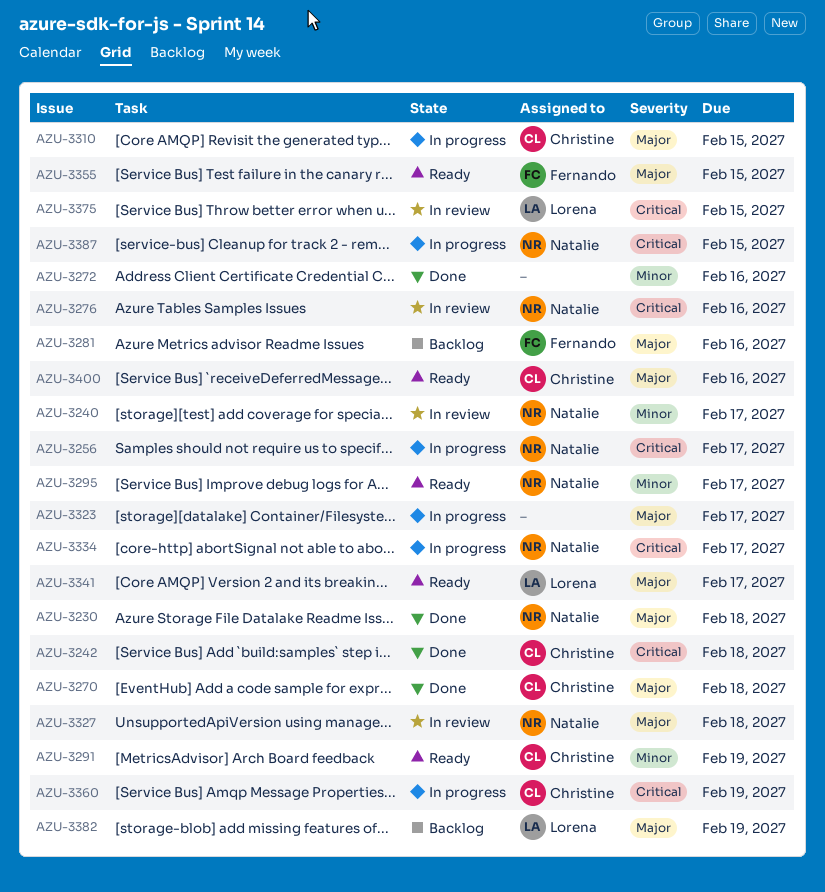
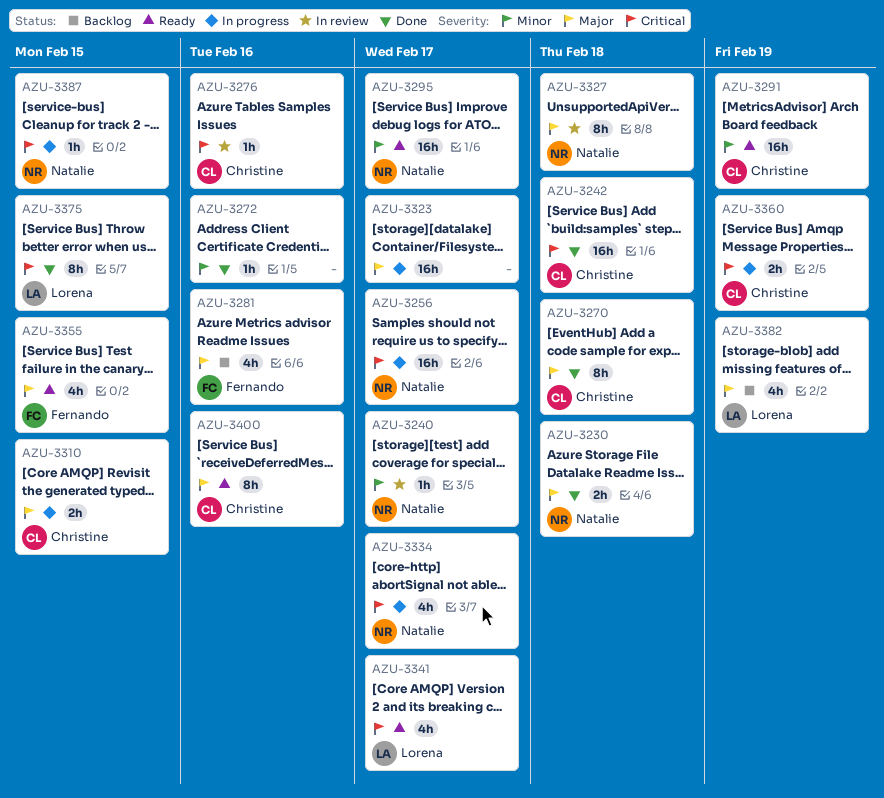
AZU-3276, owner: Natalie -> Christine
AZU-3341, priority: Major -> Critical
AZU-3375, status: In review -> Done

